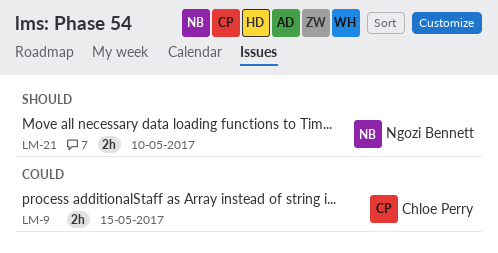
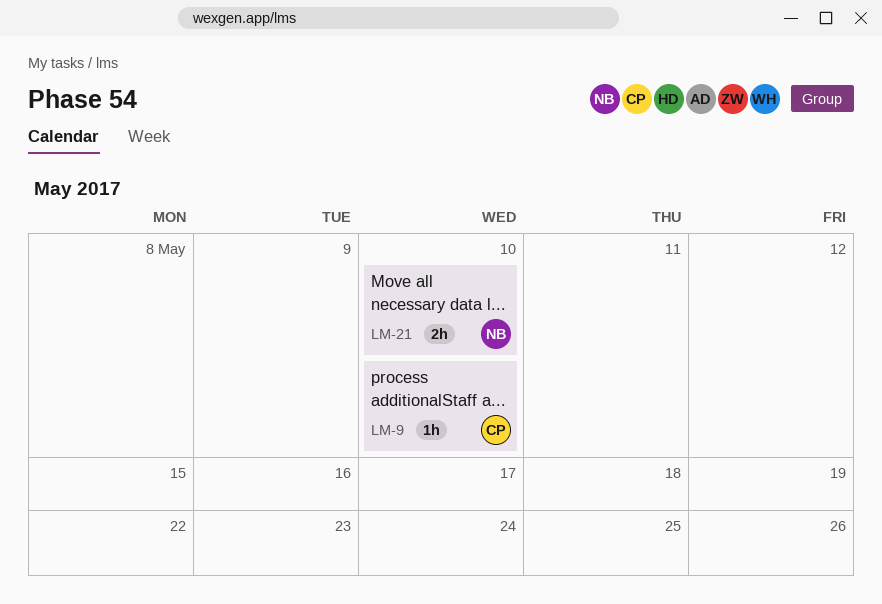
LM-9, estimate: 2h -> 1h
LM-9, due: May 15 -> May 10

